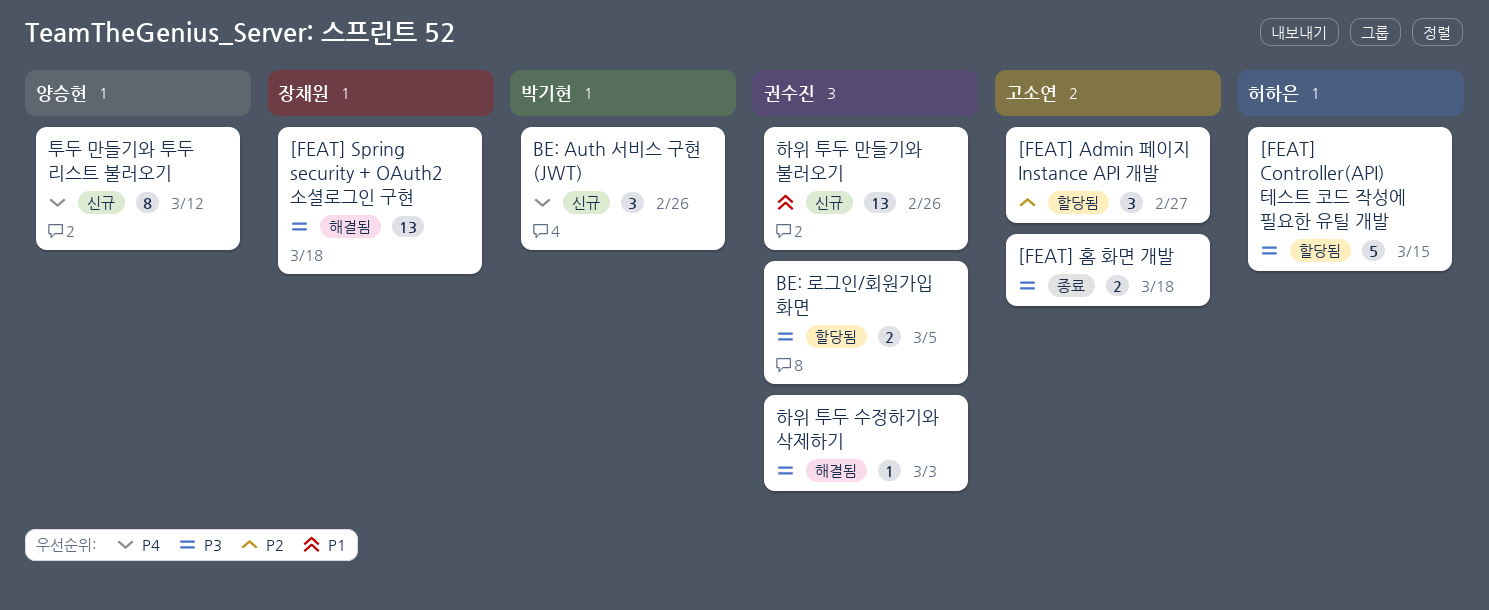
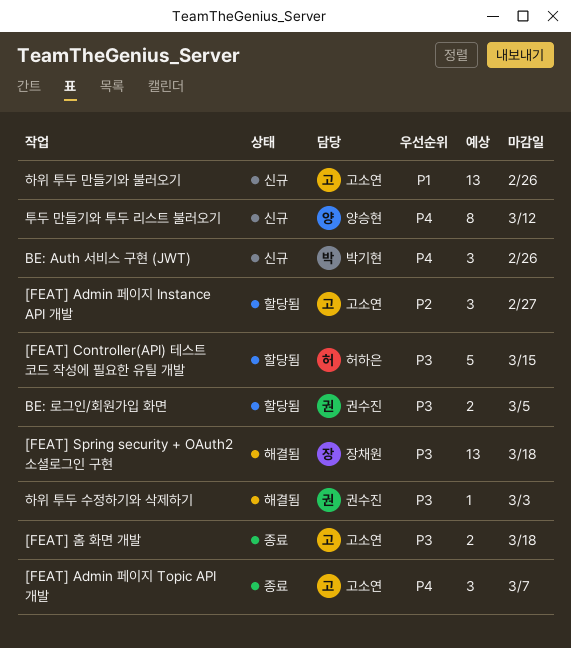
[FEAT] Admin 페이지 Topic API 개발: none -> present
하위 투두 만들기와 불러오기, owner: 권수진 -> 고소연

